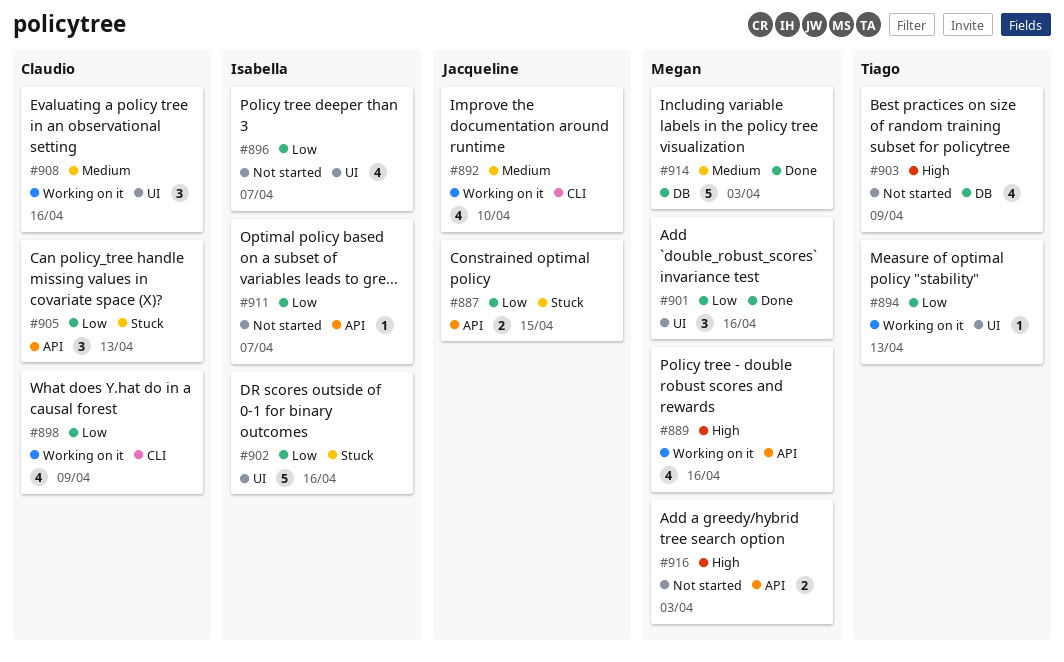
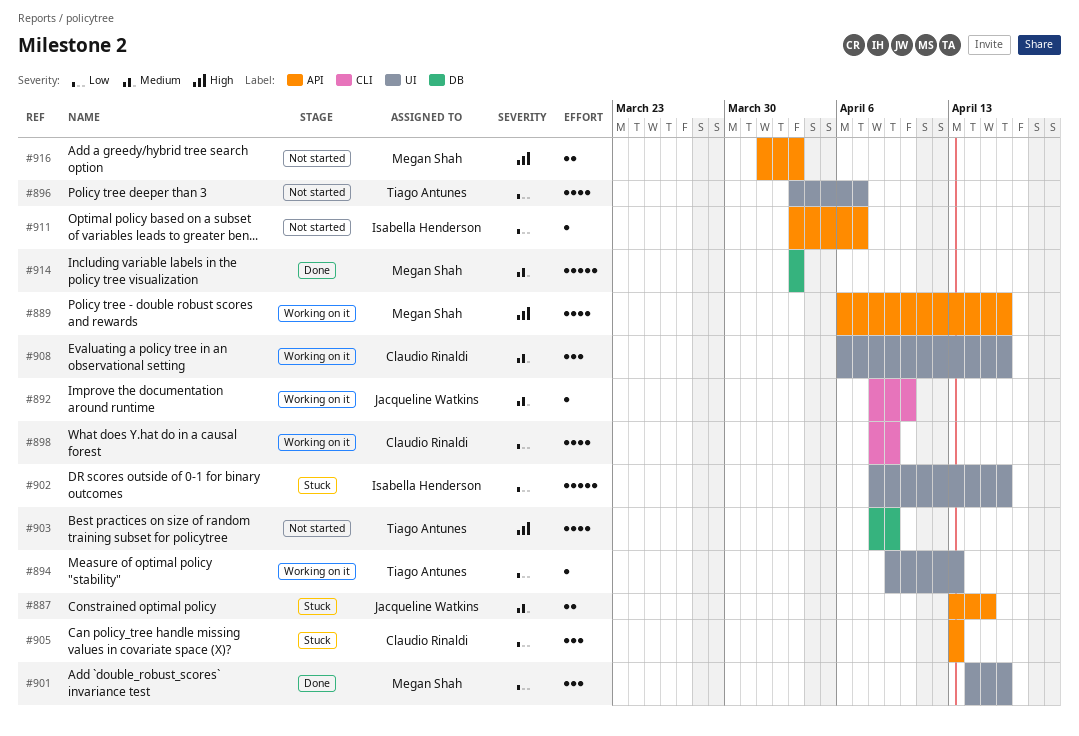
#887, priority: Low -> Medium
#892, estimate: 4 -> 1
#896, owner: Isabella Henderson -> Tiago Antunes

